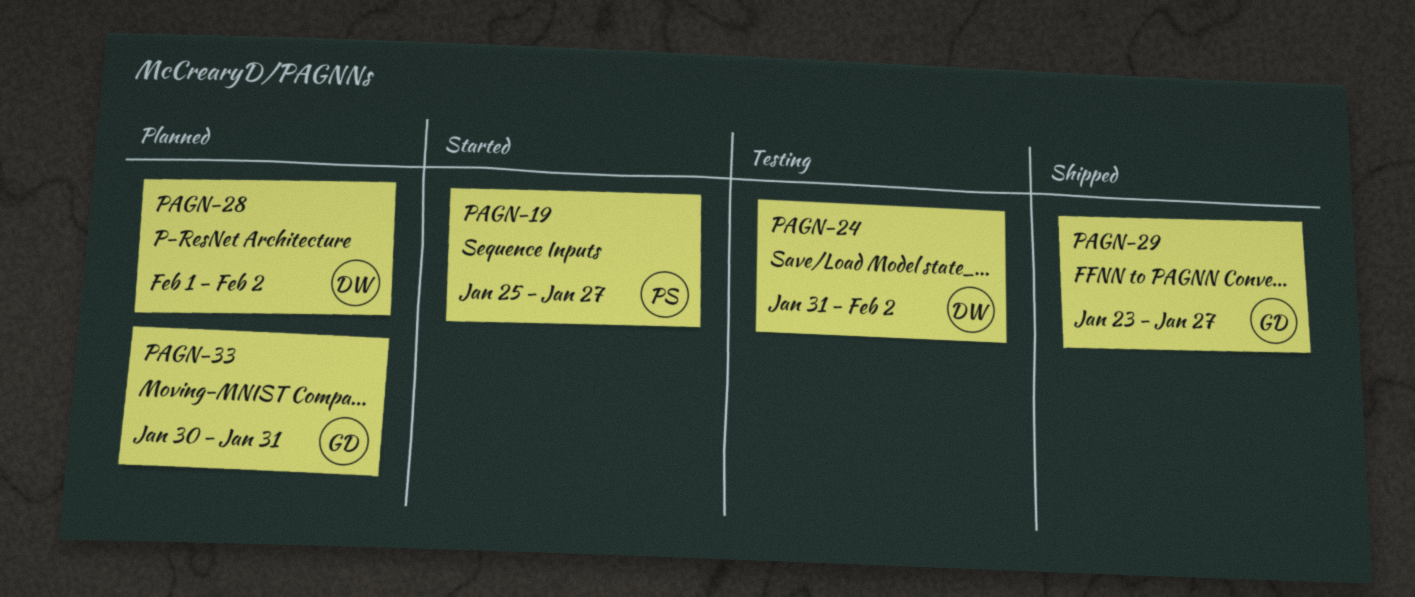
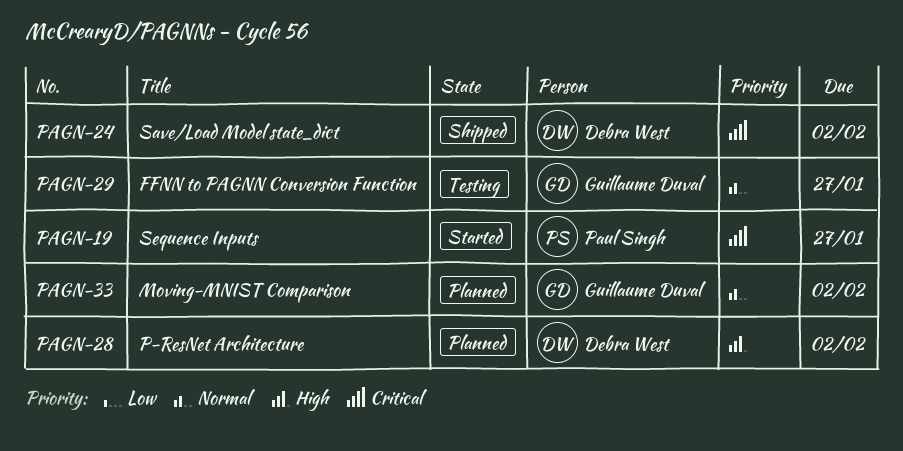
PAGN-24, status: Testing -> Shipped
PAGN-29, status: Shipped -> Testing
PAGN-33, due: Jan 31 -> Feb 2

